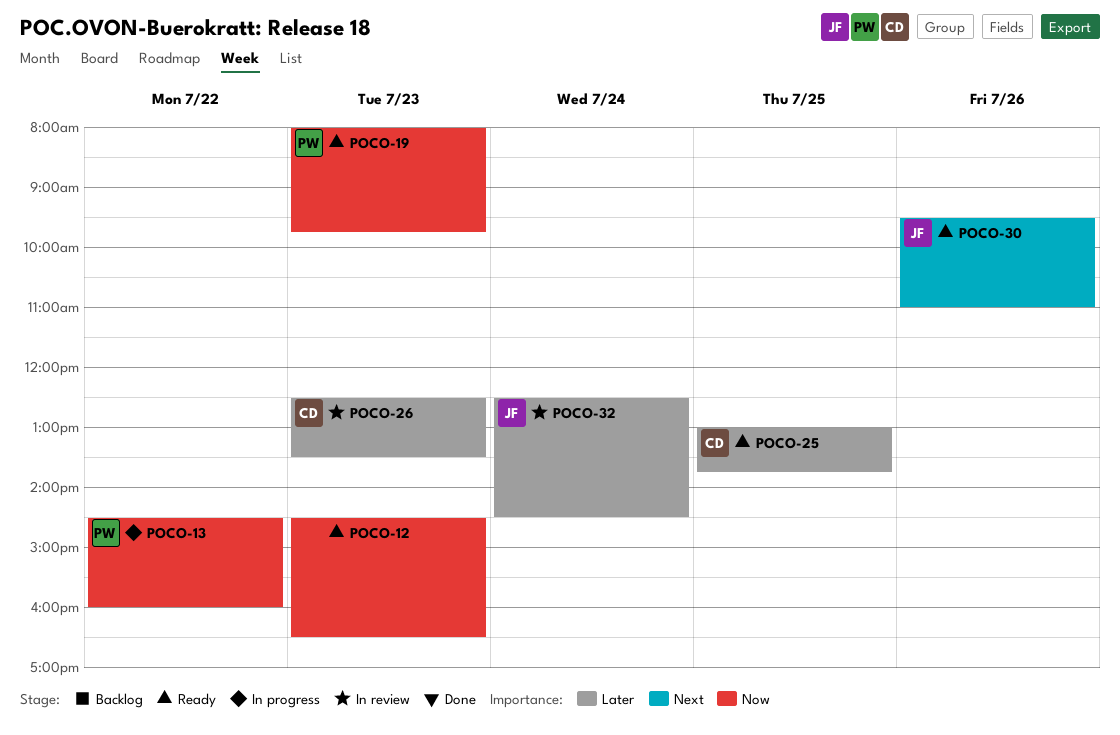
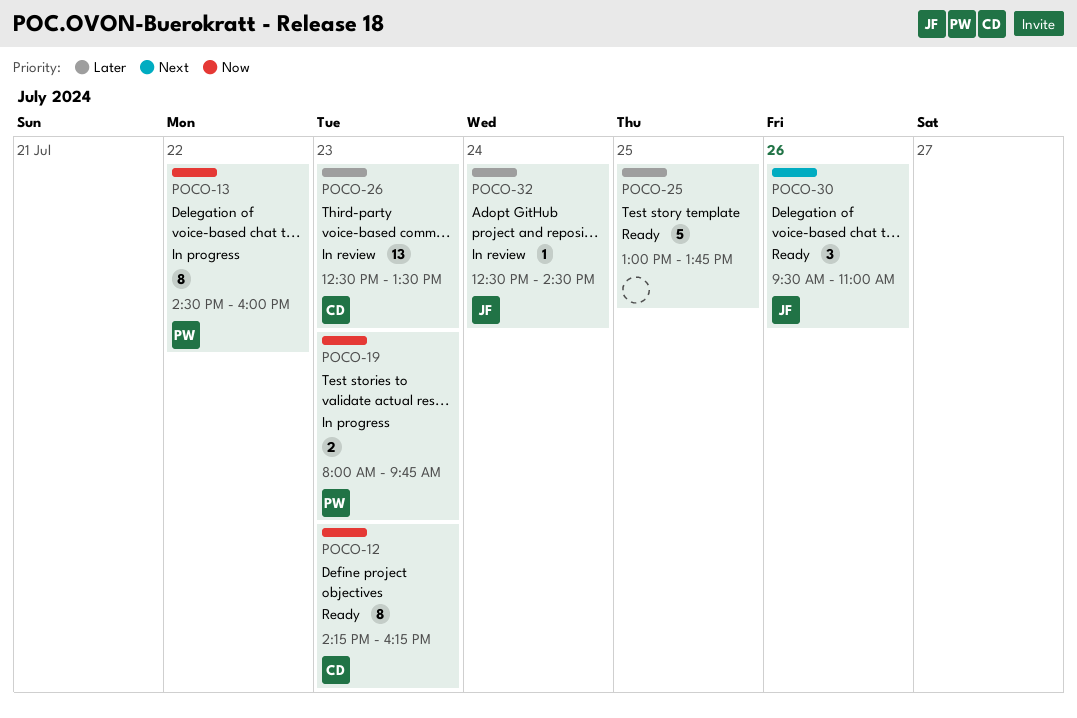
POCO-12, owner: none -> CD
POCO-12, begins: 14:30 -> 14:15
POCO-12, ends: 16:30 -> 16:15
POCO-19, status: Ready -> In progress
POCO-25, owner: CD -> none

